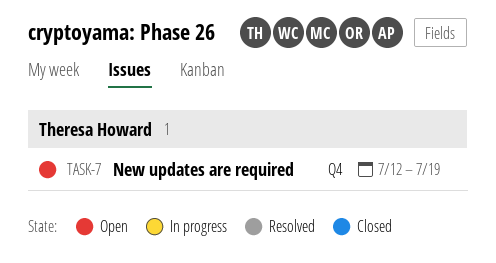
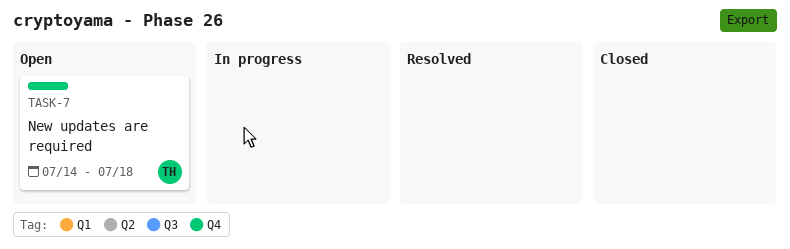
TASK-7, start: Jul 12 -> Jul 14
TASK-7, due: Jul 19 -> Jul 18

